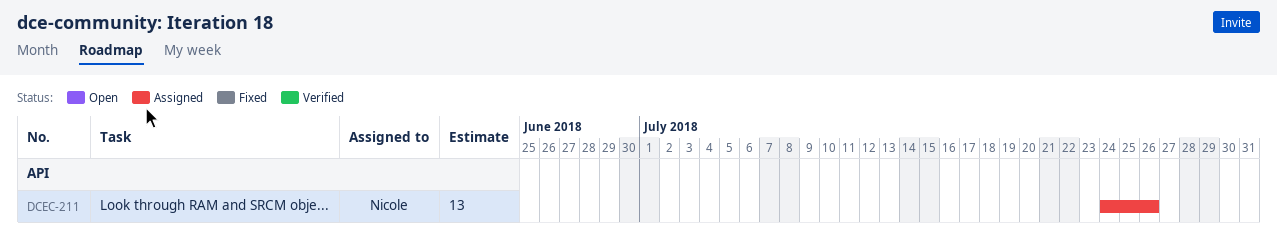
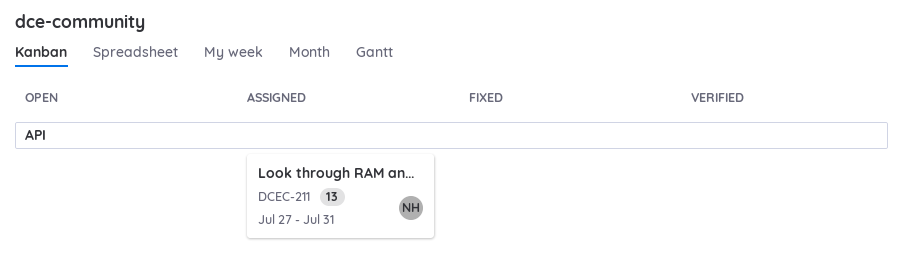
DCEC-211, start: Jul 24 -> Jul 27
DCEC-211, due: Jul 26 -> Jul 31

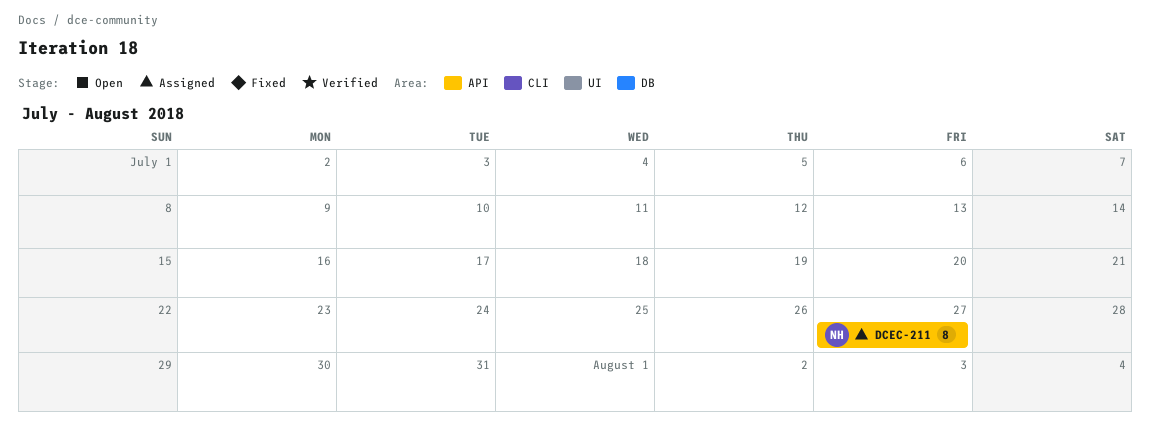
DCEC-211, estimate: 13 -> 8
DCEC-211, due: Jul 31 -> Jul 27

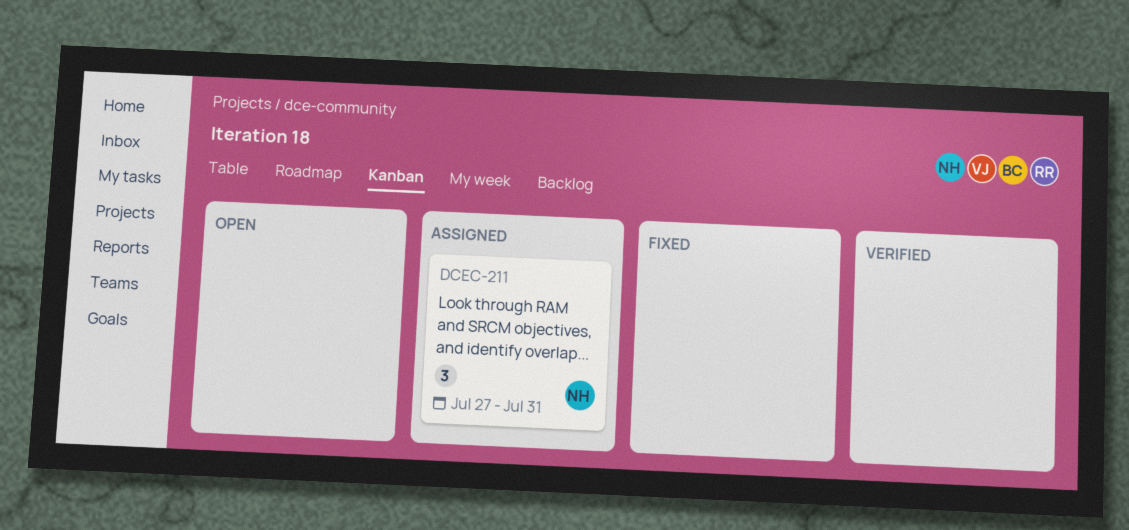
DCEC-211, estimate: 8 -> 3
DCEC-211, due: Jul 27 -> Jul 31

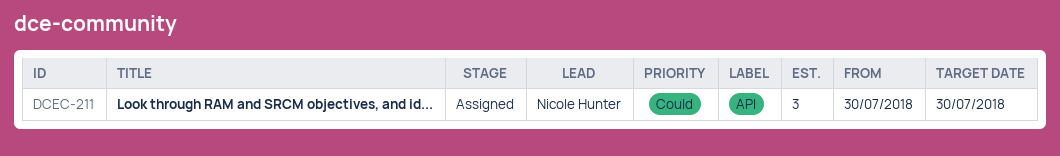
DCEC-211, start: Jul 27 -> Jul 30
DCEC-211, due: Jul 31 -> Jul 30

